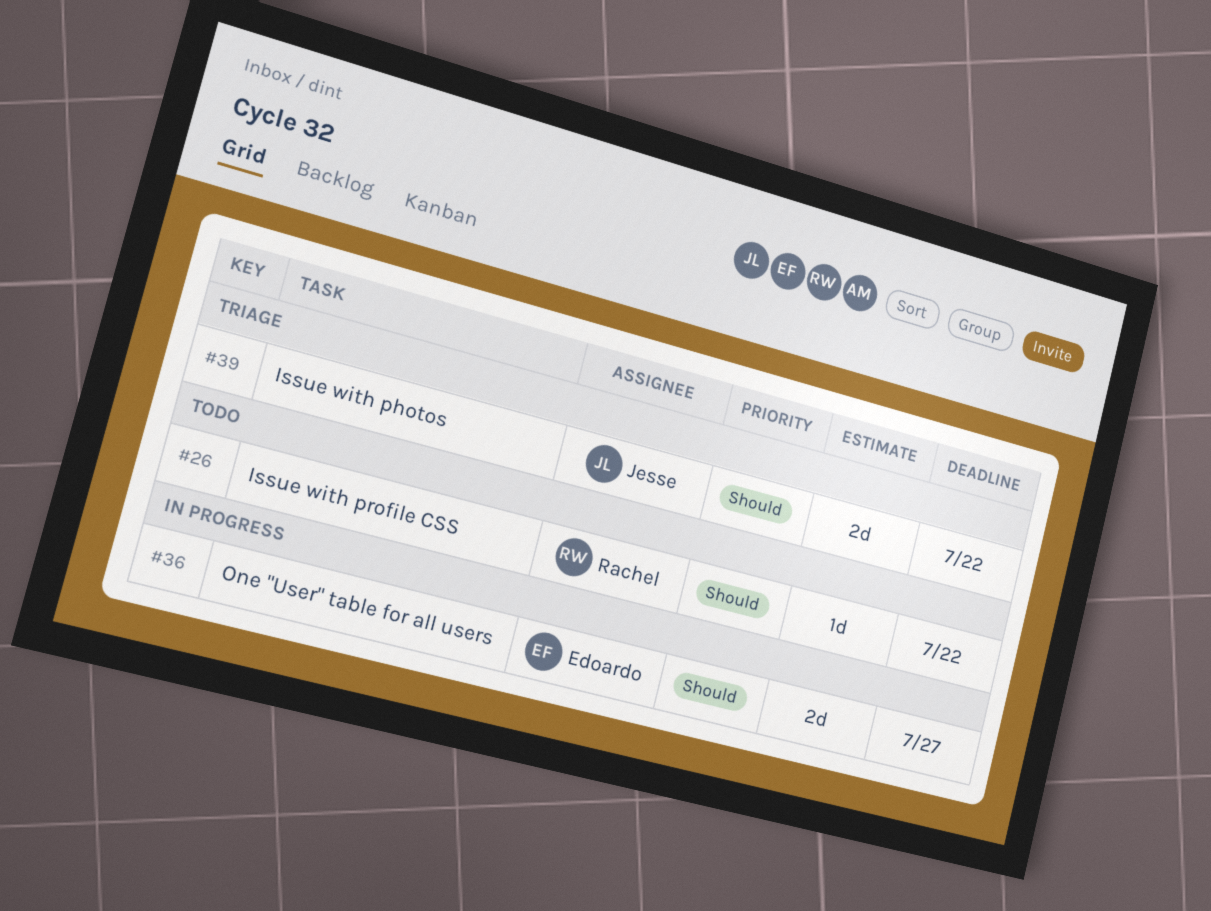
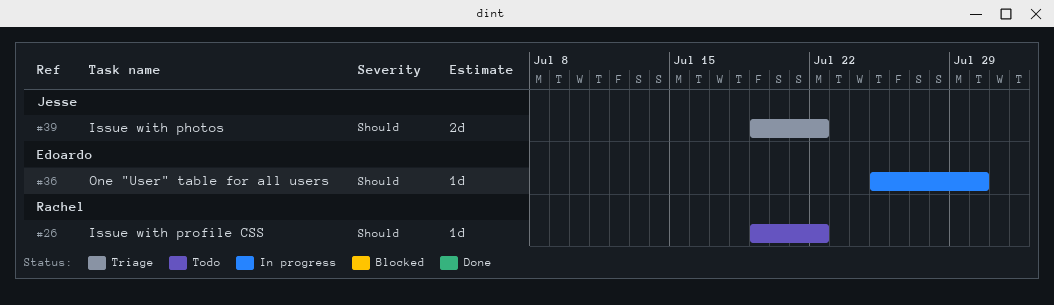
#36, estimate: 2d -> 1d
#36, due: Jul 27 -> Jul 30

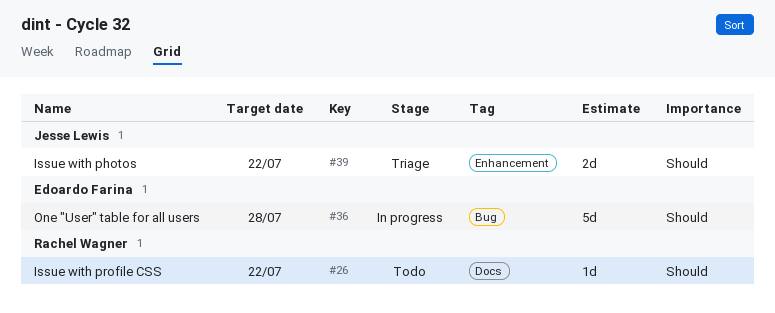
#36, estimate: 1d -> 5d
#36, due: Jul 30 -> Jul 28

